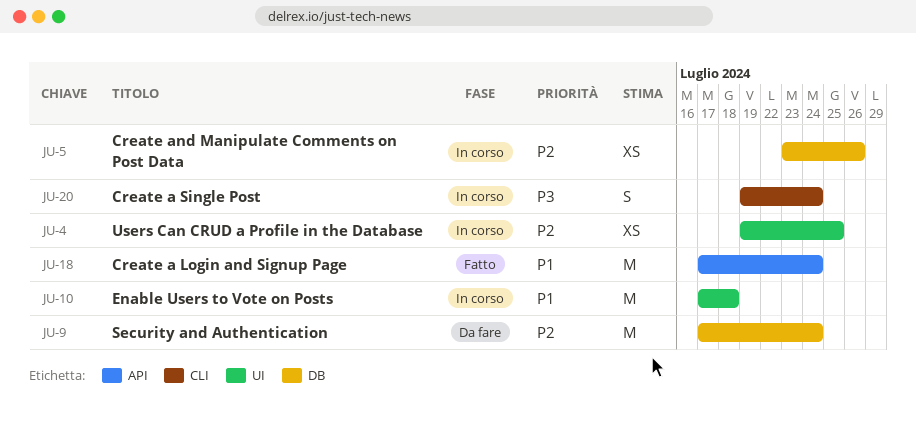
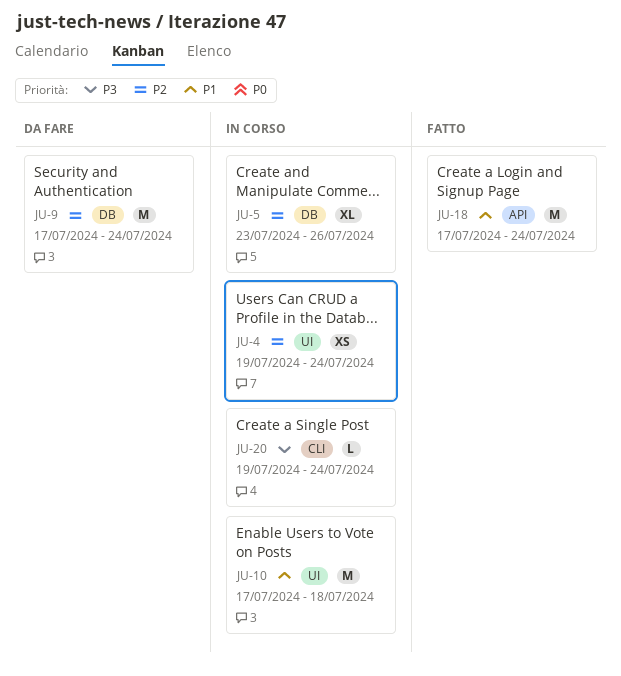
JU-4, due: Jul 25 -> Jul 24
JU-5, estimate: XS -> XL
JU-20, estimate: S -> L

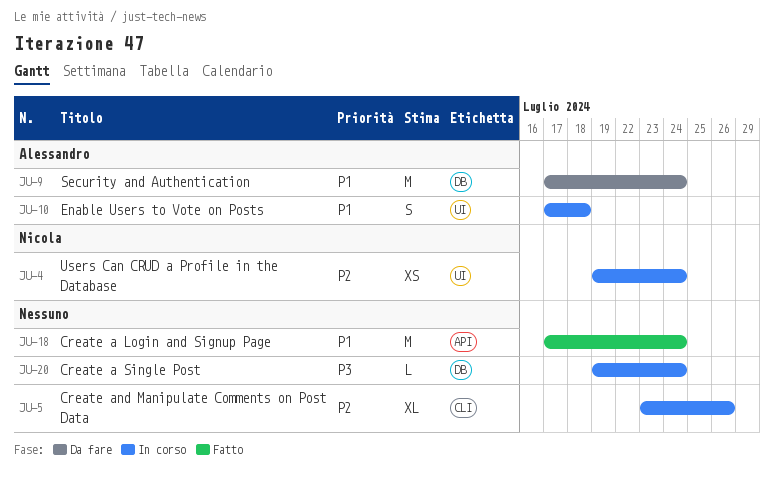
JU-5, label: DB -> CLI
JU-9, priority: P2 -> P1
JU-10, estimate: M -> S
JU-20, label: CLI -> DB

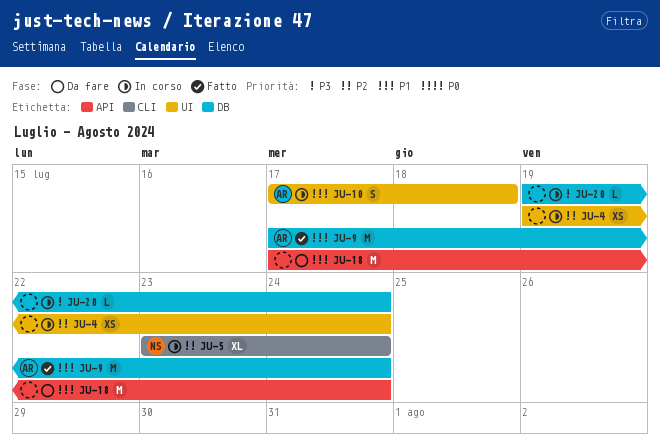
JU-4, owner: Nicola -> none
JU-5, owner: none -> Nicola
JU-5, due: Jul 26 -> Jul 24
JU-9, status: Da fare -> Fatto
JU-18, status: Fatto -> Da fare

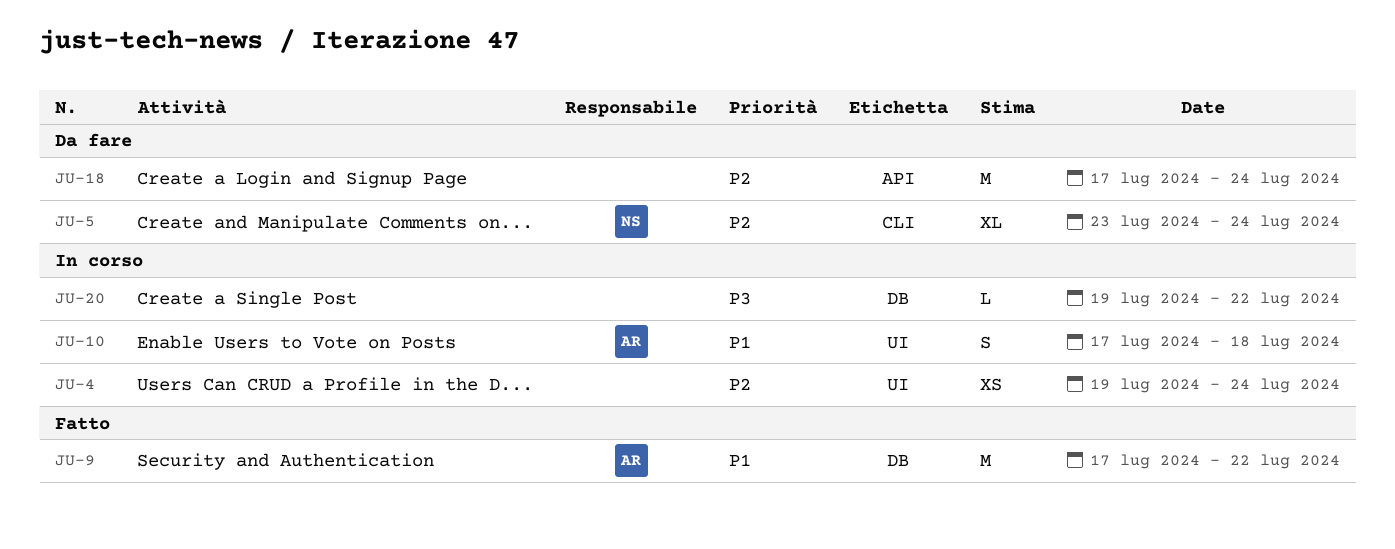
JU-5, status: In corso -> Da fare
JU-9, due: Jul 24 -> Jul 22
JU-18, priority: P1 -> P2
JU-20, due: Jul 24 -> Jul 22

